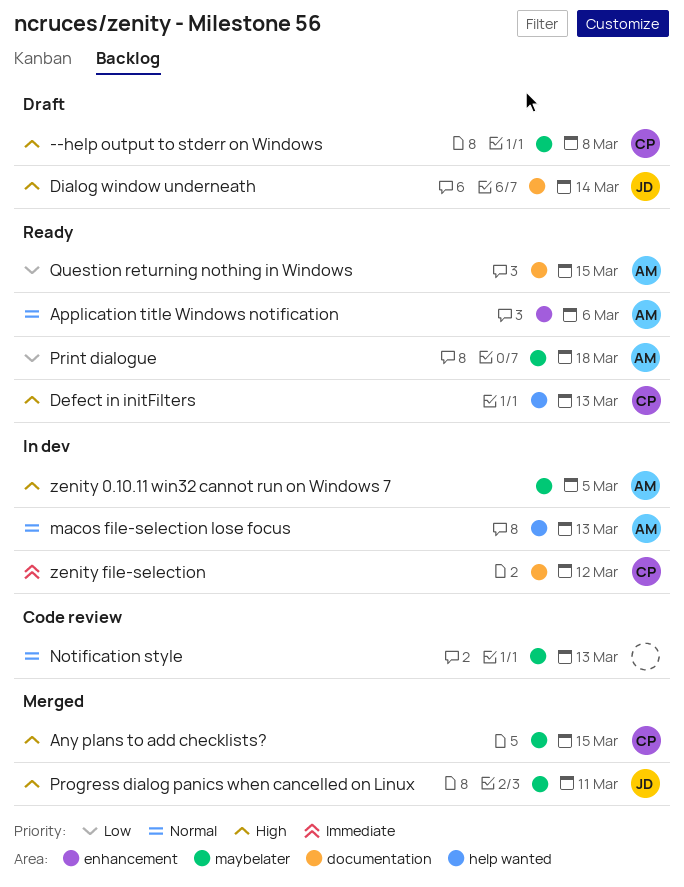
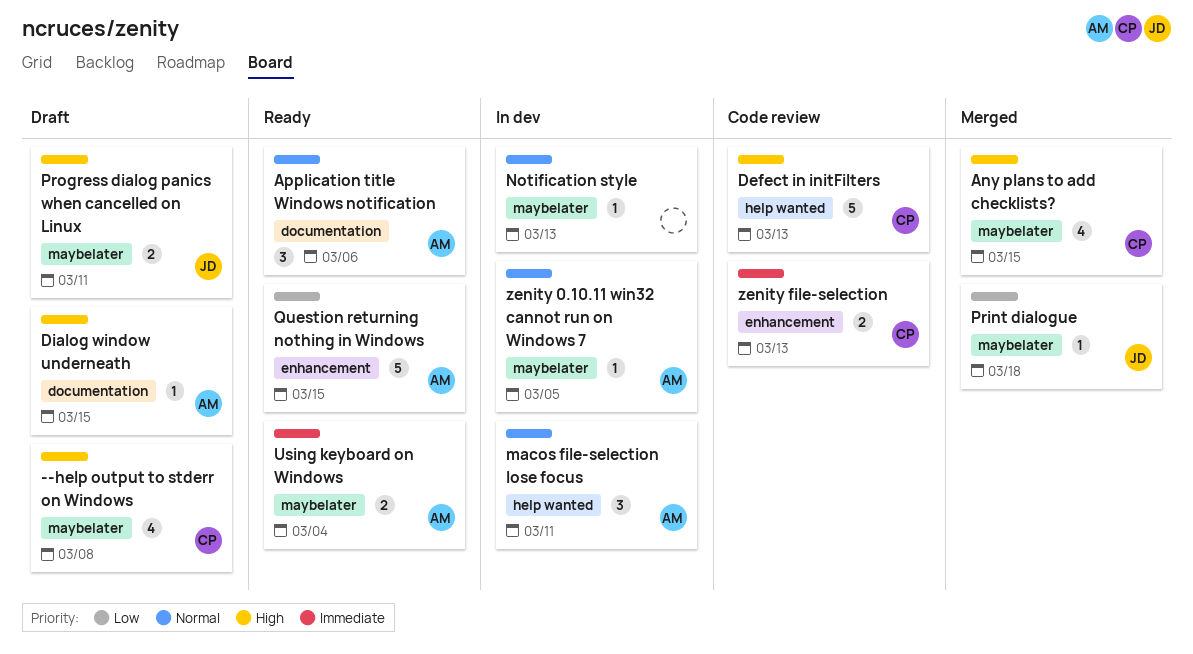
Application title Windows notification, label: enhancement -> documentation
Defect in initFilters, status: Ready -> Code review
Dialog window underneath, owner: JD -> AM
Dialog window underneath, due: Mar 14 -> Mar 15
macos file-selection lose focus, due: Mar 13 -> Mar 11
Notification style, status: Code review -> In dev
Print dialogue, status: Ready -> Merged
Print dialogue, owner: AM -> JD
Progress dialog panics when cancelled on Linux, status: Merged -> Draft
Question returning nothing in Windows, label: documentation -> enhancement
Using keyboard on Windows: none -> present
zenity 0.10.11 win32 cannot run on Windows 7, priority: High -> Normal
zenity file-selection, status: In dev -> Code review
zenity file-selection, label: documentation -> enhancement
zenity file-selection, due: Mar 12 -> Mar 13

